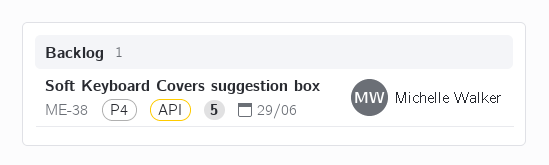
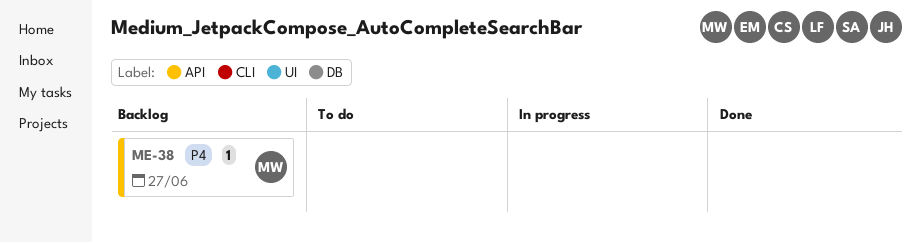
ME-38, estimate: 5 -> 1
ME-38, due: Jun 29 -> Jun 27

